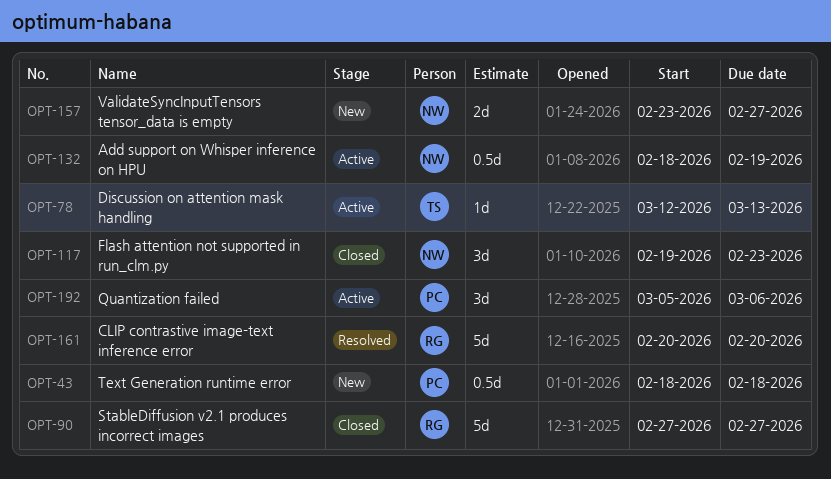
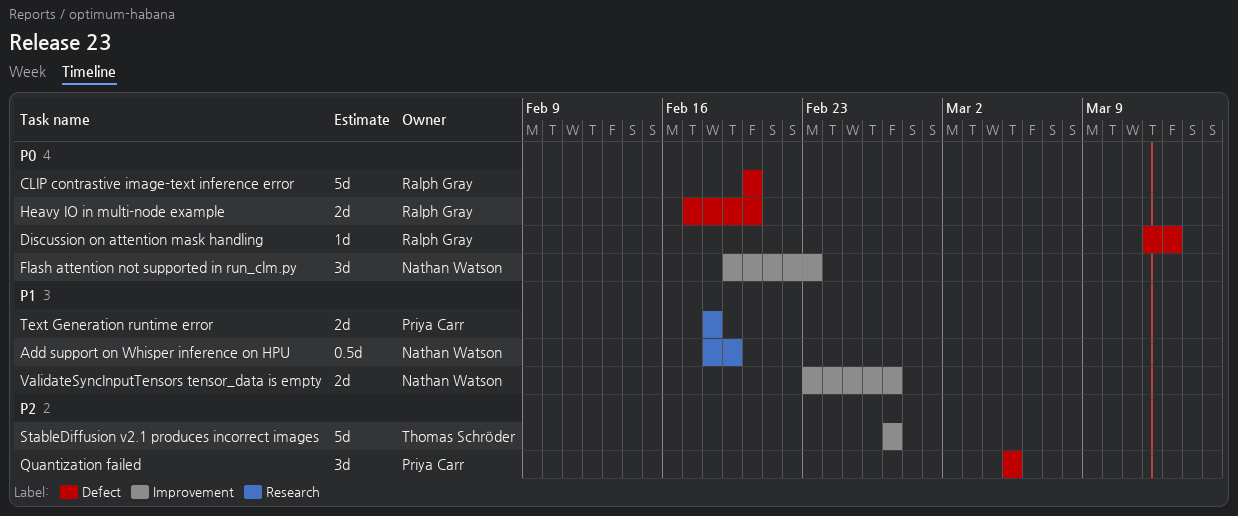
Discussion on attention mask handling, owner: Thomas Schröder -> Ralph Gray
Heavy IO in multi-node example: none -> present
Quantization failed, due: Mar 6 -> Mar 5
StableDiffusion v2.1 produces incorrect images, owner: Ralph Gray -> Thomas Schröder
Text Generation runtime error, estimate: 0.5d -> 2d

